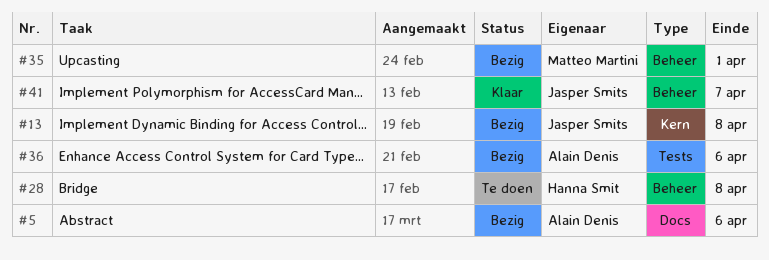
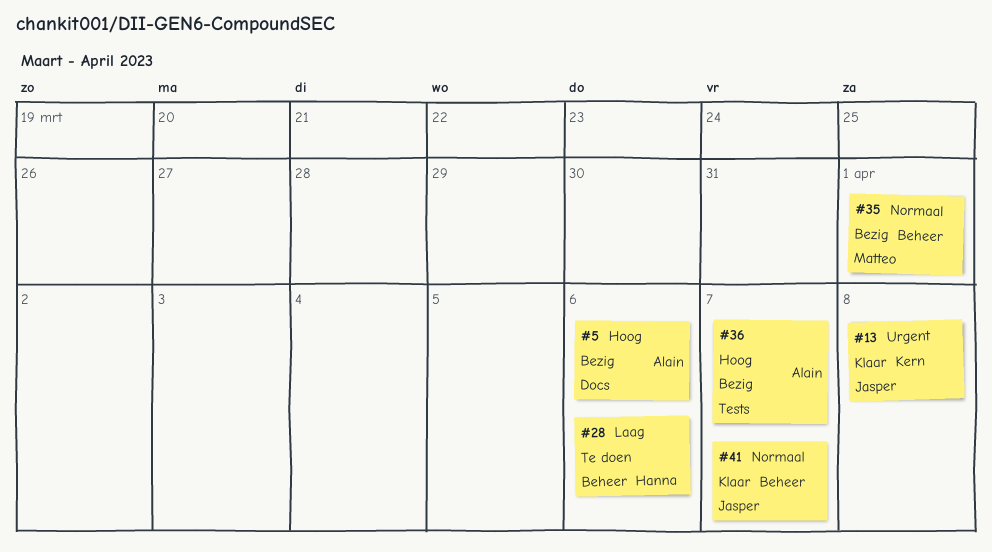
#13, status: Bezig -> Klaar
#28, due: Apr 8 -> Apr 6
#36, due: Apr 6 -> Apr 7

